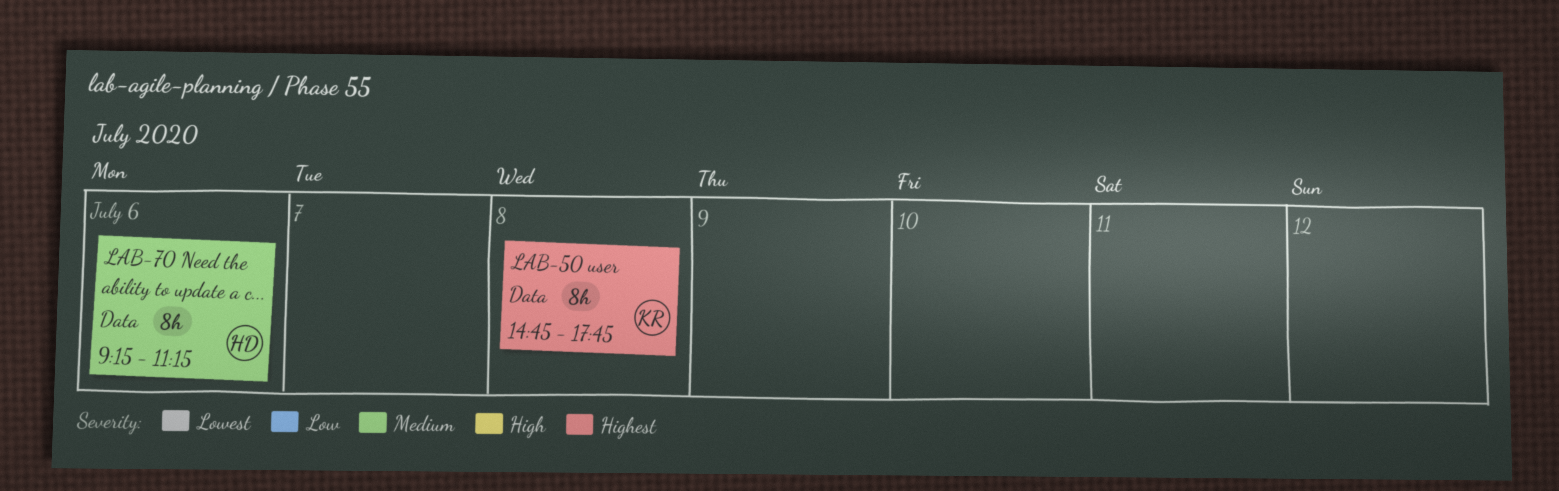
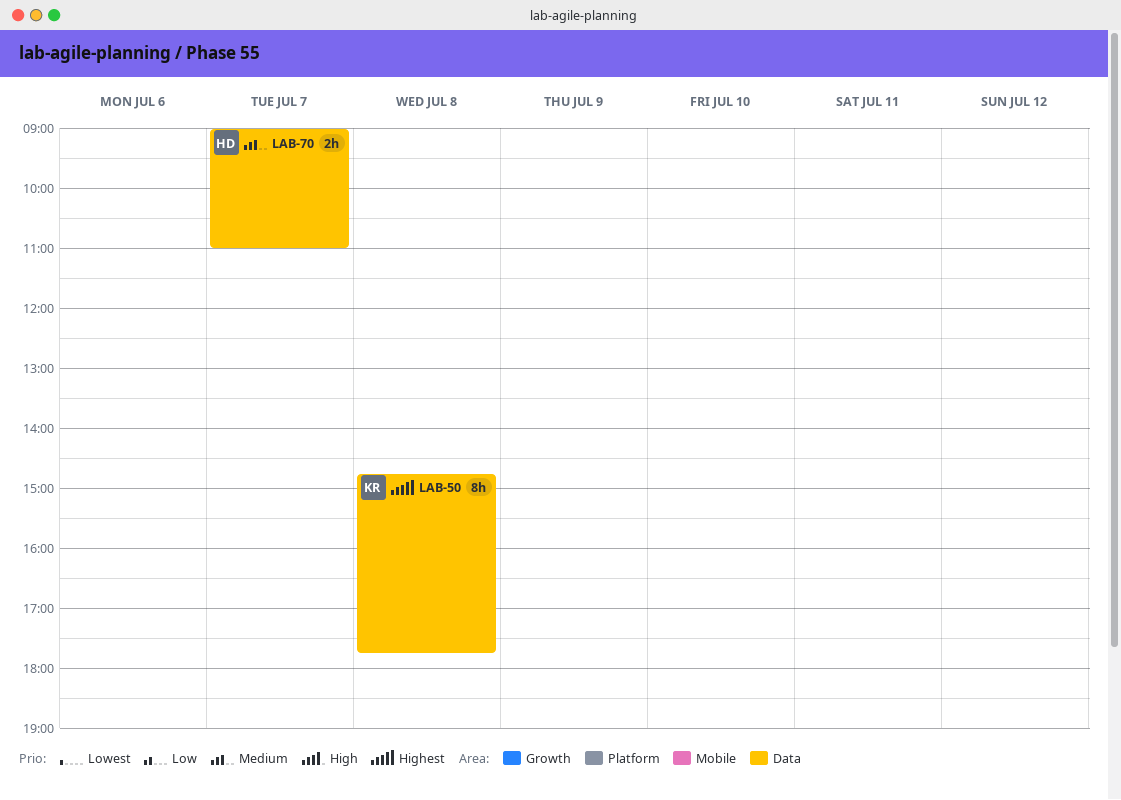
LAB-70, estimate: 8h -> 2h
LAB-70, day: Jul 6 -> Jul 7
LAB-70, begins: 09:15 -> 09:00
LAB-70, ends: 11:15 -> 11:00

